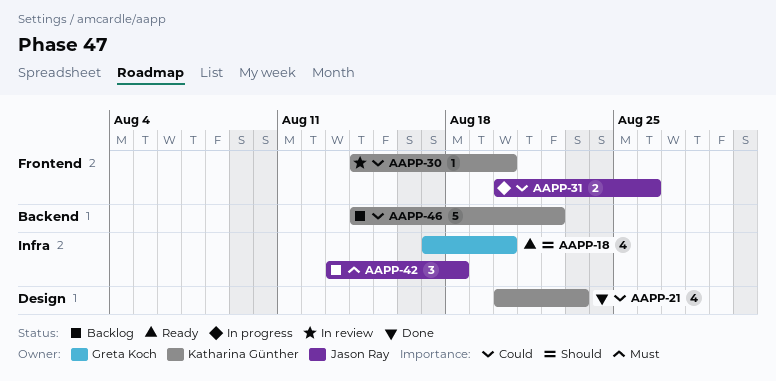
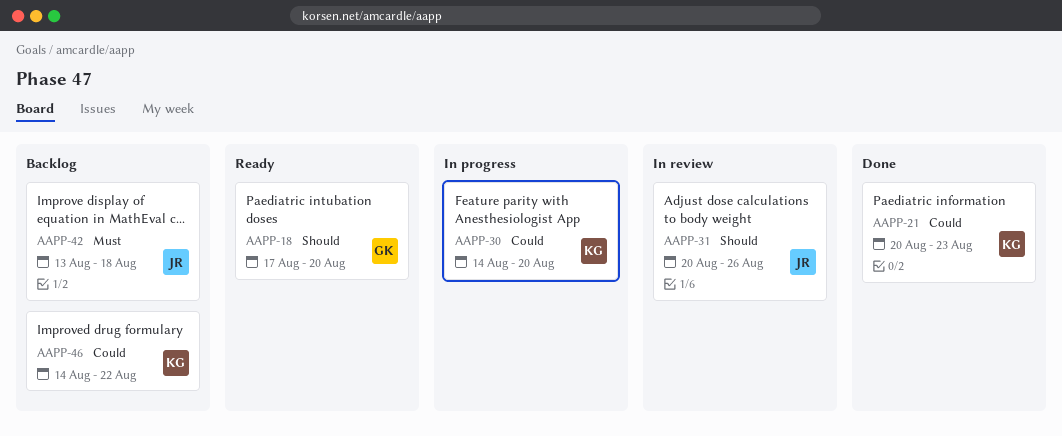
AAPP-30, status: In review -> In progress
AAPP-31, status: In progress -> In review
AAPP-31, priority: Could -> Should

